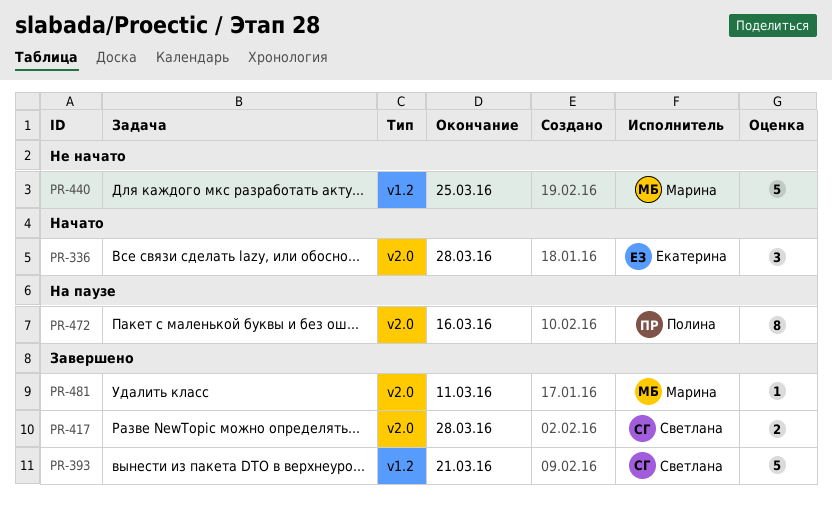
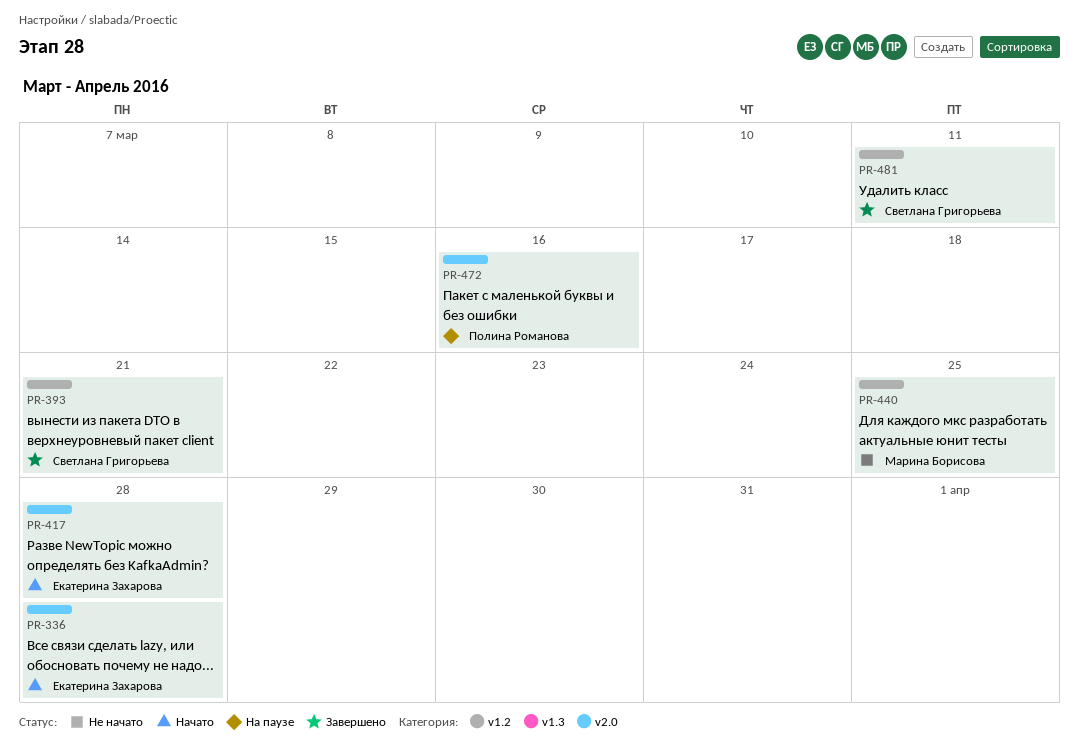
PR-417, status: Завершено -> Начато
PR-417, owner: Светлана Григорьева -> Екатерина Захарова
PR-481, owner: Марина Борисова -> Светлана Григорьева
PR-481, label: v2.0 -> v1.2

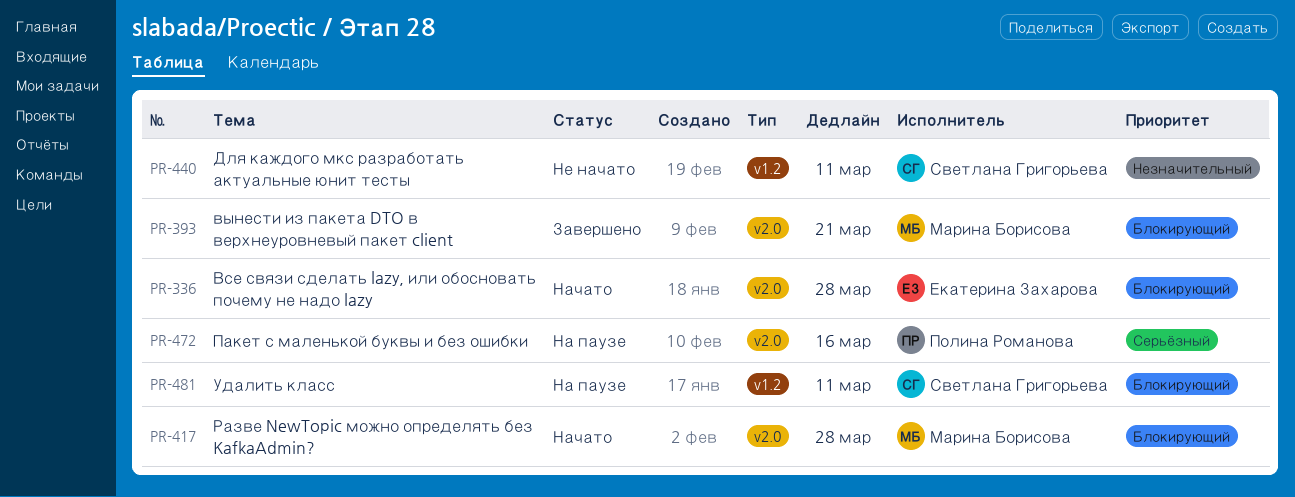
PR-393, owner: Светлана Григорьева -> Марина Борисова
PR-393, label: v1.2 -> v2.0
PR-417, owner: Екатерина Захарова -> Марина Борисова
PR-440, owner: Марина Борисова -> Светлана Григорьева
PR-440, due: Mar 25 -> Mar 11
PR-481, status: Завершено -> На паузе

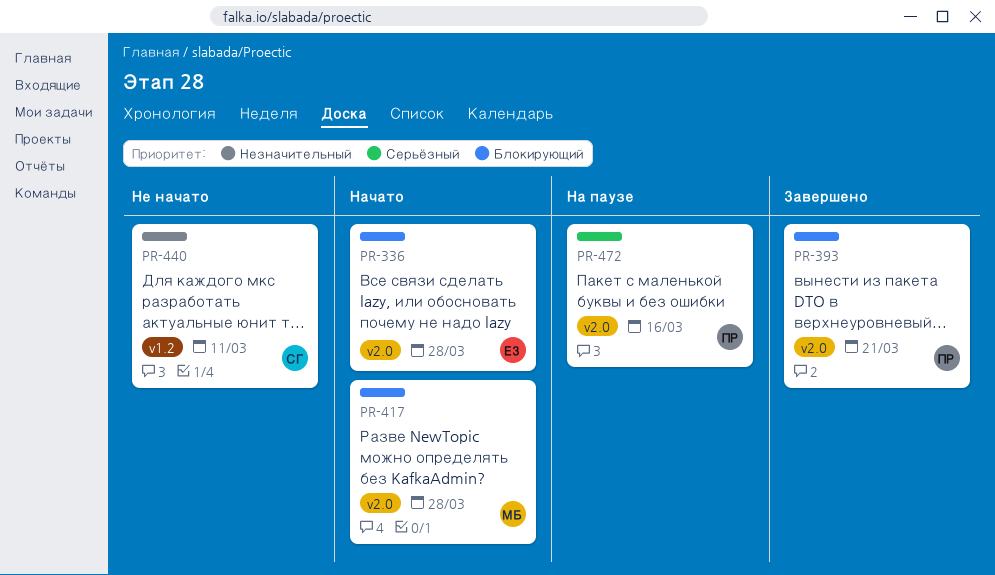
PR-393, owner: Марина Борисова -> Полина Романова
PR-481: present -> none

